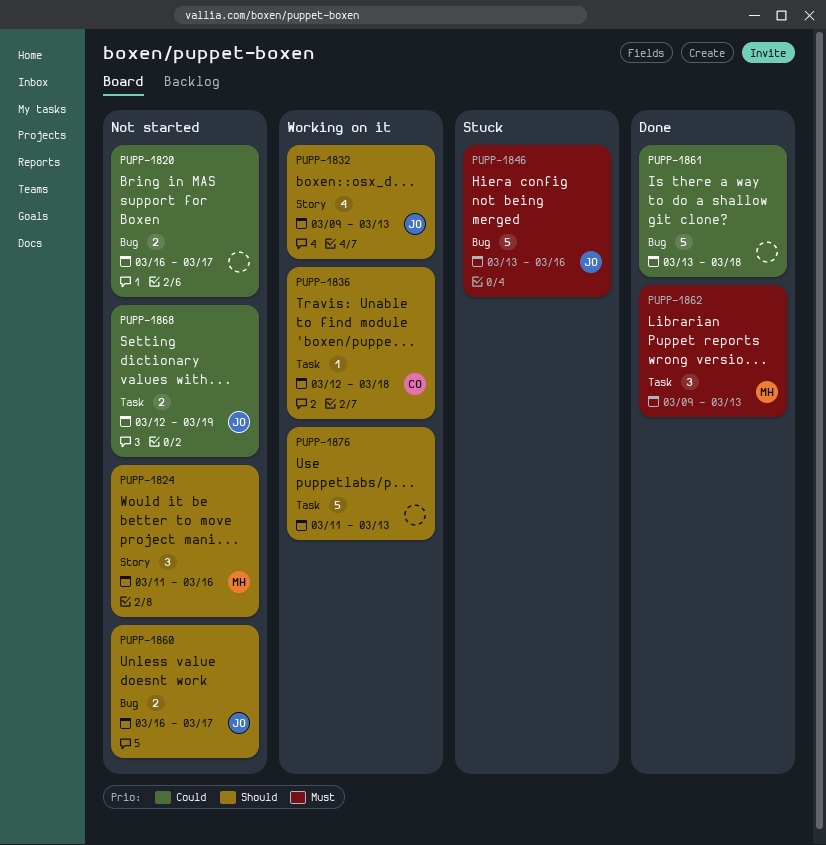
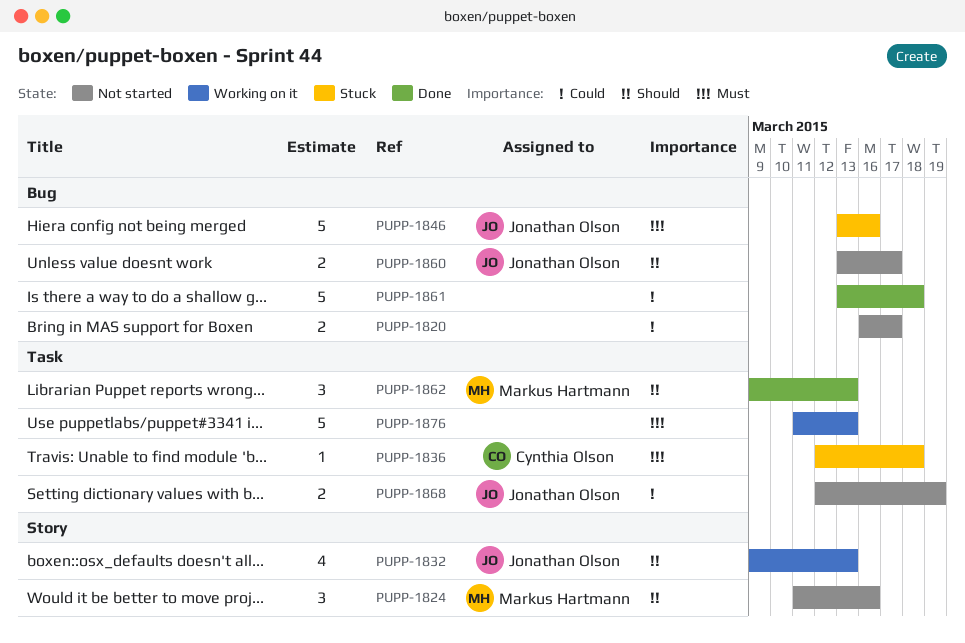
PUPP-1836, status: Working on it -> Stuck
PUPP-1836, priority: Should -> Must
PUPP-1860, start: Mar 16 -> Mar 13
PUPP-1862, priority: Must -> Should
PUPP-1876, priority: Should -> Must

